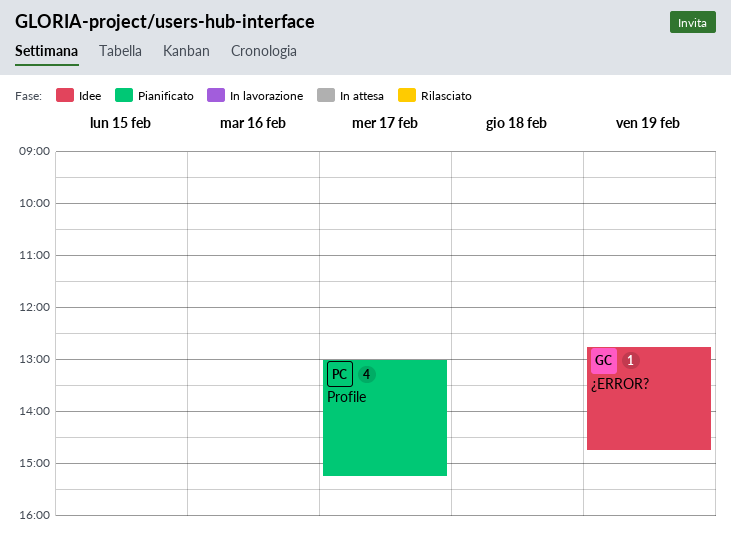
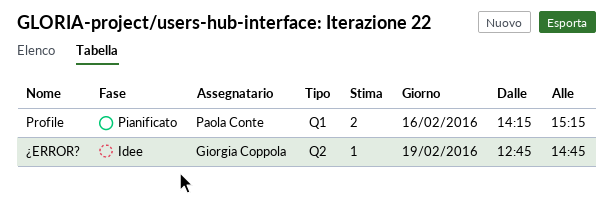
Profile, estimate: 4 -> 2
Profile, day: Feb 17 -> Feb 16
Profile, begins: 13:00 -> 14:15

